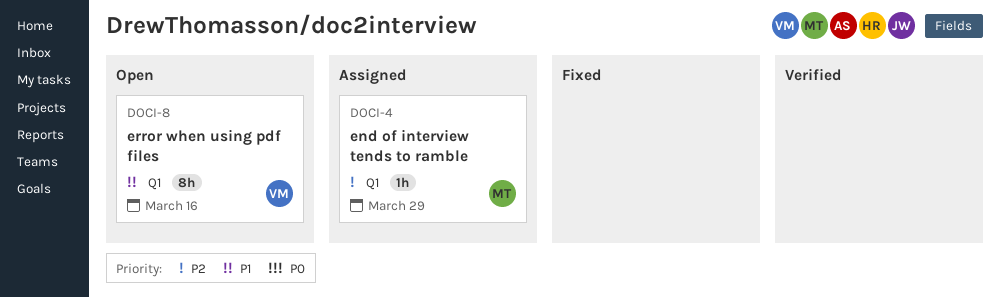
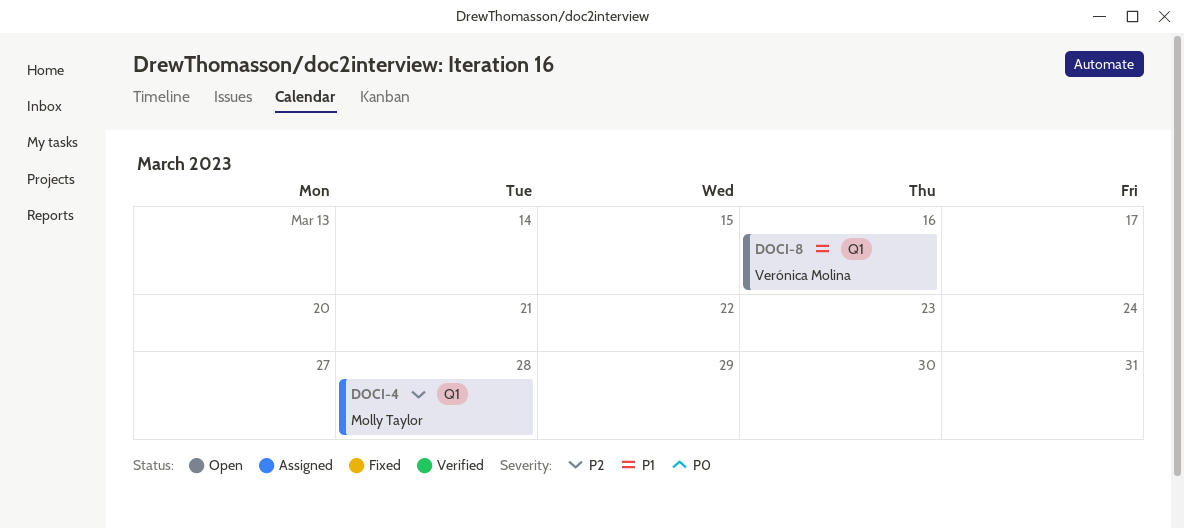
DOCI-4, due: Mar 29 -> Mar 28

